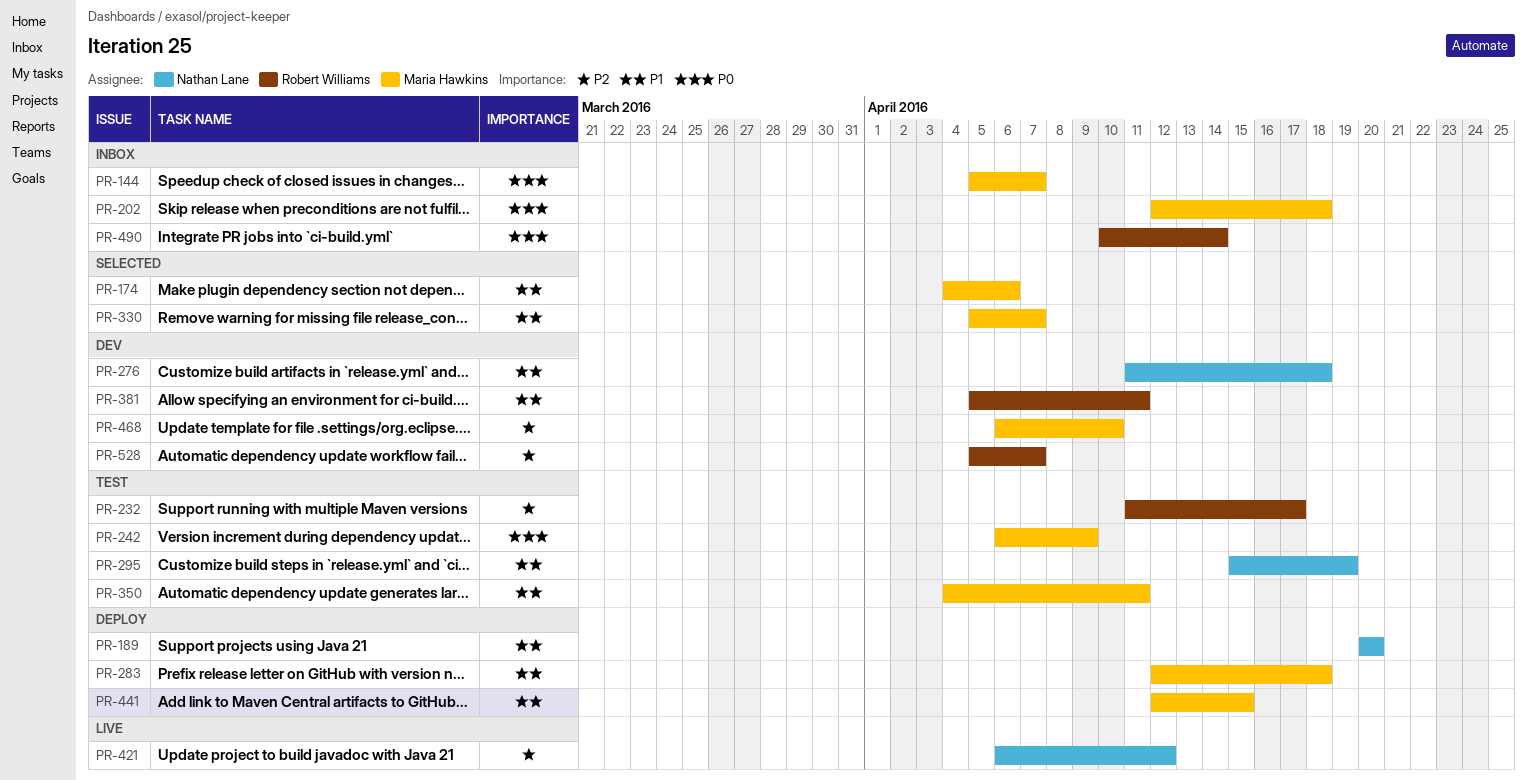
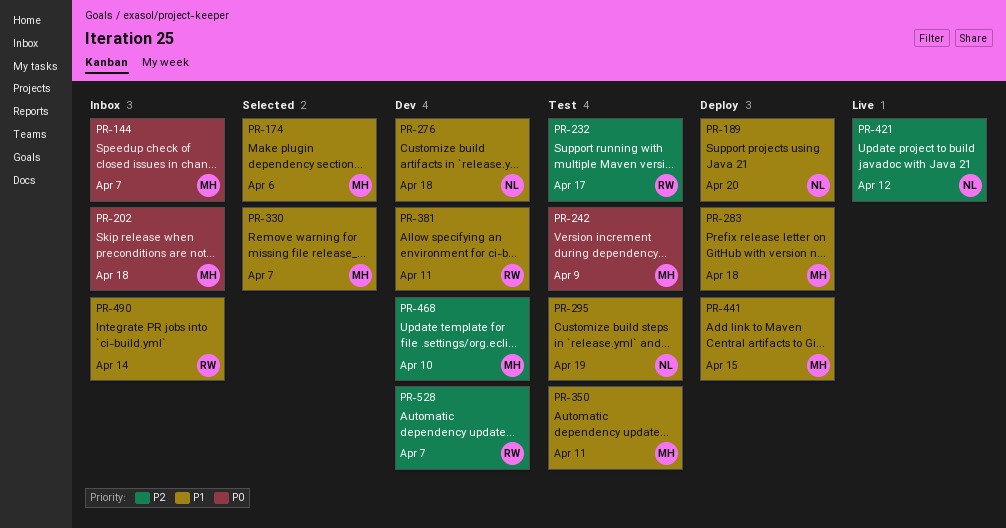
PR-490, priority: P0 -> P1

